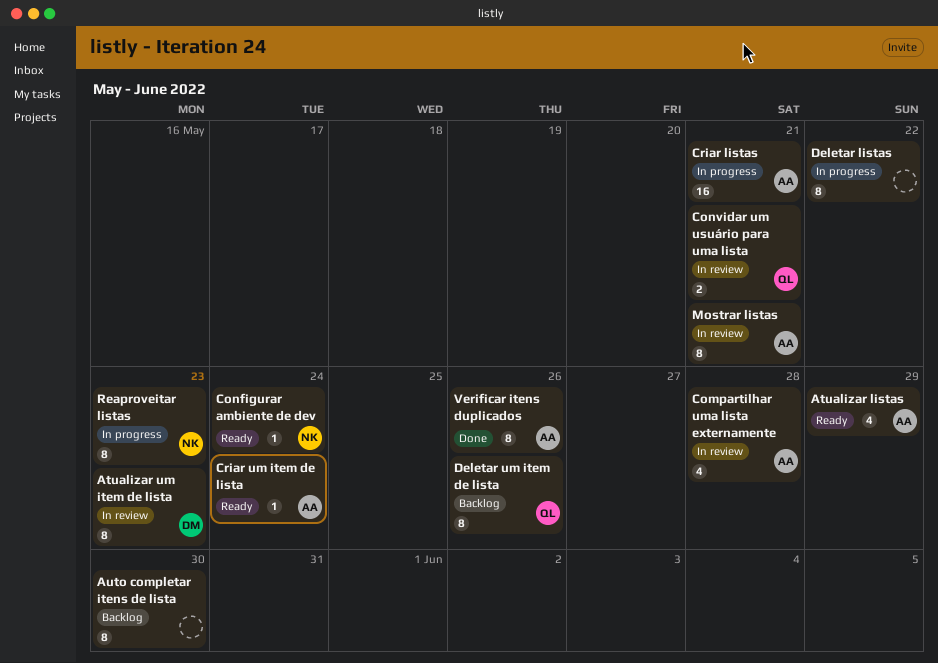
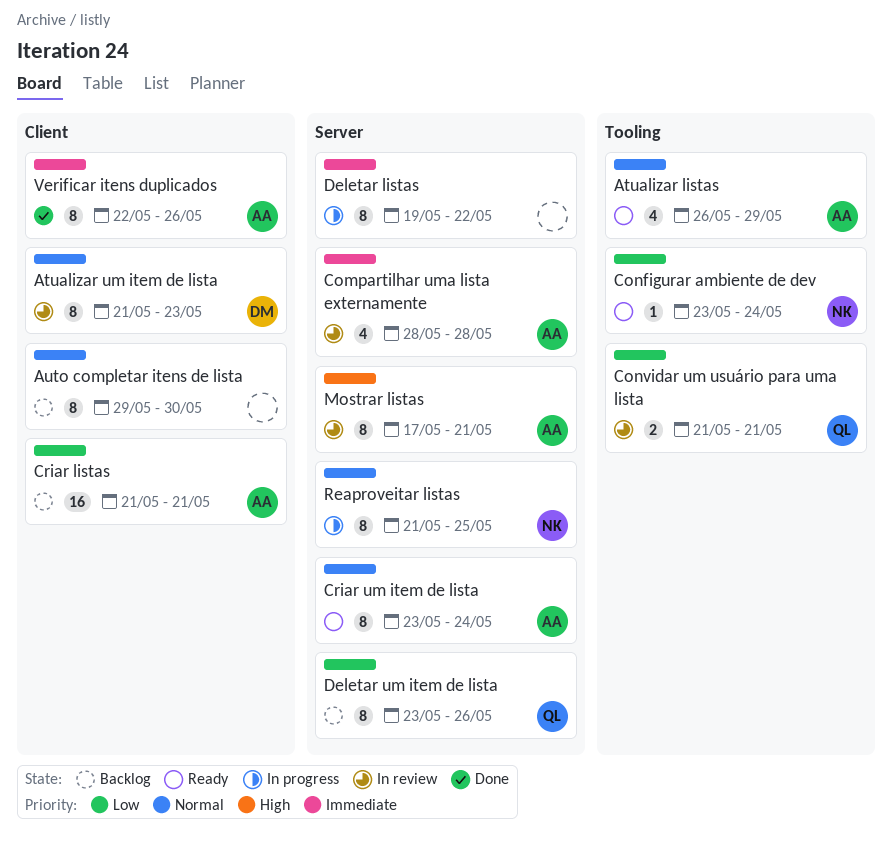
Criar listas, status: In progress -> Backlog
Criar um item de lista, estimate: 1 -> 8
Reaproveitar listas, due: May 23 -> May 25

